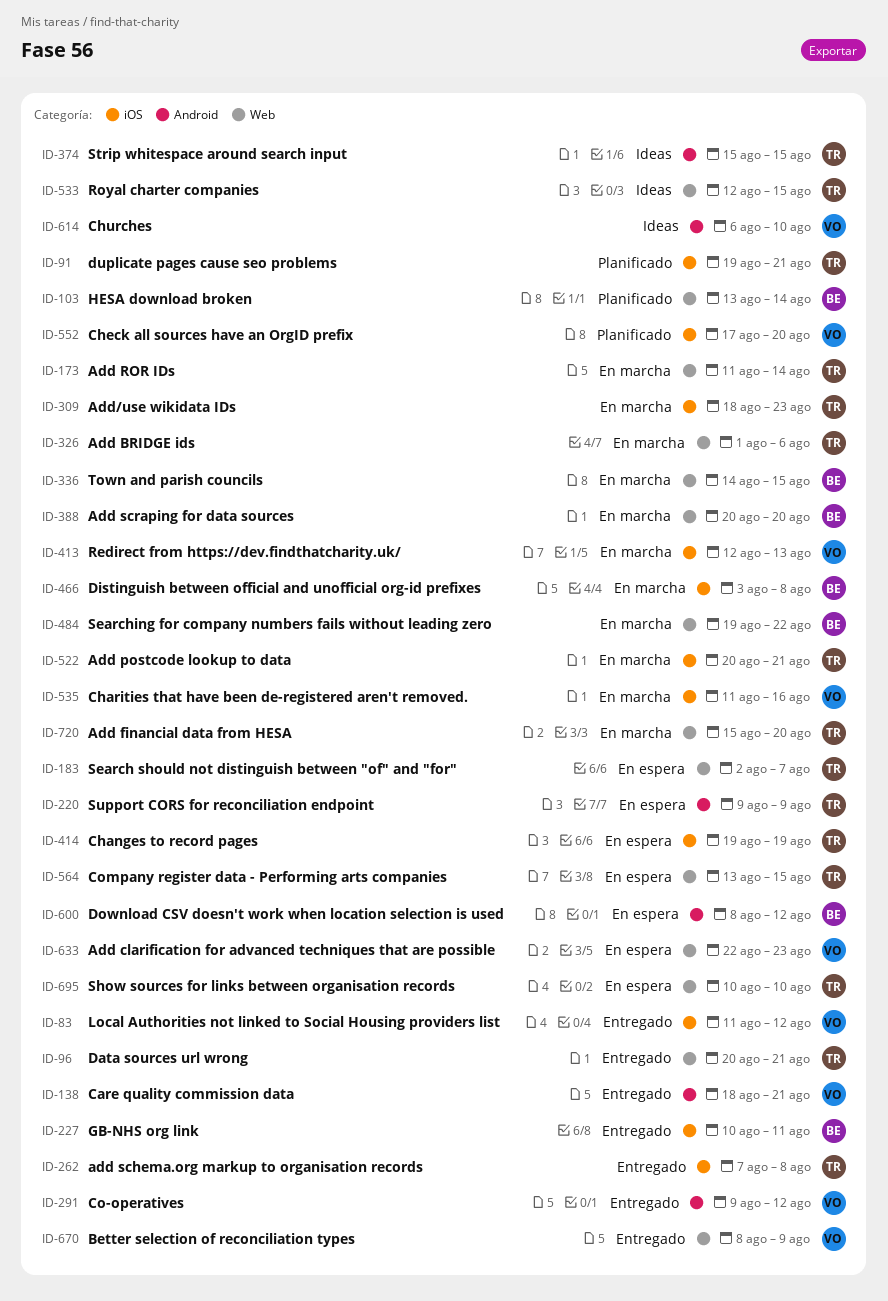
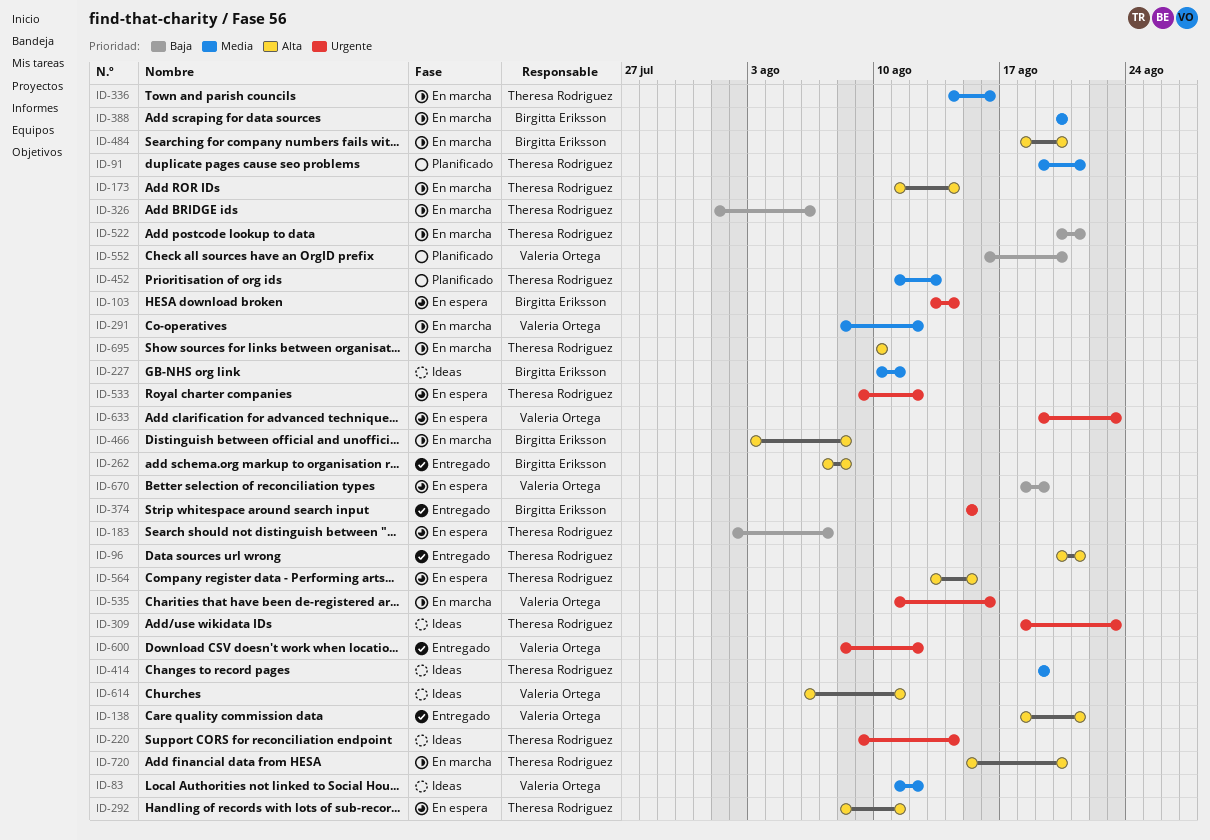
ID-83, status: Entregado -> Ideas
ID-103, status: Planificado -> En espera
ID-220, status: En espera -> Ideas
ID-220, due: Aug 9 -> Aug 14
ID-227, status: Entregado -> Ideas
ID-262, owner: Theresa Rodriguez -> Birgitta Eriksson
ID-291, status: Entregado -> En marcha
ID-291, start: Aug 9 -> Aug 8
ID-292: none -> present
ID-309, status: En marcha -> Ideas
ID-336, owner: Birgitta Eriksson -> Theresa Rodriguez
ID-336, due: Aug 15 -> Aug 16
ID-374, status: Ideas -> Entregado
ID-374, owner: Theresa Rodriguez -> Birgitta Eriksson
ID-413: present -> none
ID-414, status: En espera -> Ideas
ID-452: none -> present
ID-484, start: Aug 19 -> Aug 18
ID-484, due: Aug 22 -> Aug 20
ID-533, status: Ideas -> En espera
ID-533, start: Aug 12 -> Aug 9
ID-533, due: Aug 15 -> Aug 12
ID-552, start: Aug 17 -> Aug 16
ID-600, status: En espera -> Entregado
ID-600, owner: Birgitta Eriksson -> Valeria Ortega
ID-614, due: Aug 10 -> Aug 11
ID-633, start: Aug 22 -> Aug 19
ID-670, status: Entregado -> En espera
ID-670, start: Aug 8 -> Aug 18
ID-670, due: Aug 9 -> Aug 19
ID-695, status: En espera -> En marcha

